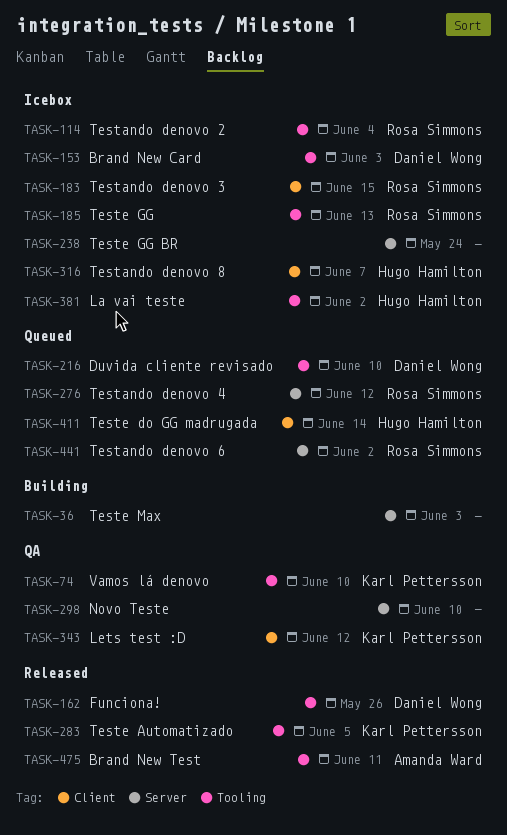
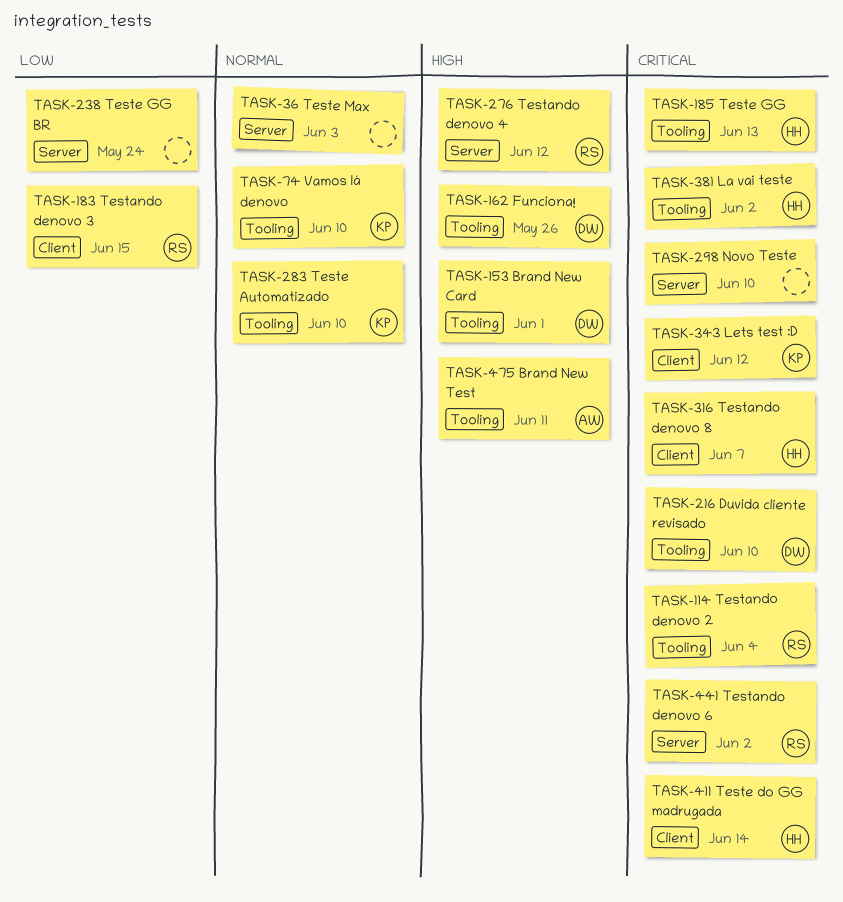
TASK-153, due: Jun 3 -> Jun 1
TASK-185, owner: Rosa Simmons -> Hugo Hamilton
TASK-283, due: Jun 5 -> Jun 10

